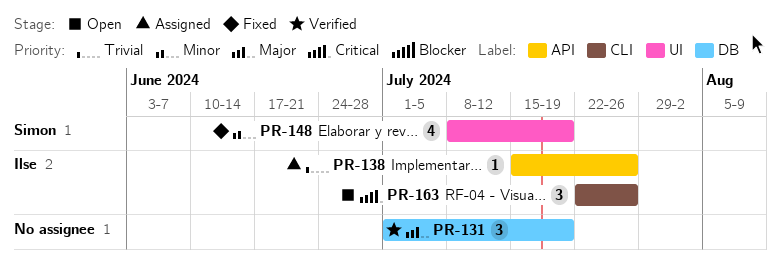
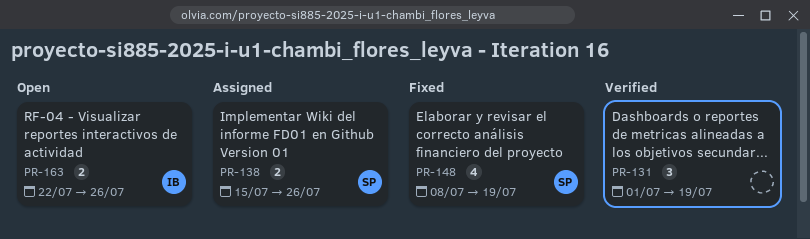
PR-138, owner: Ilse -> Simon
PR-138, estimate: 1 -> 2
PR-163, estimate: 3 -> 2

